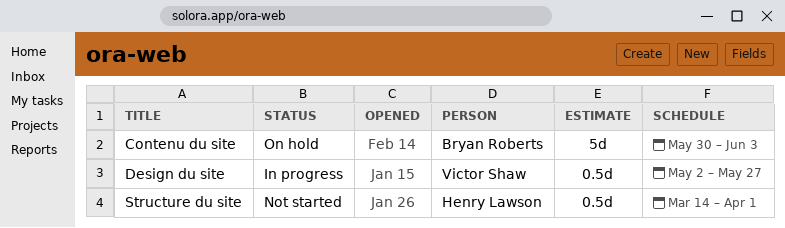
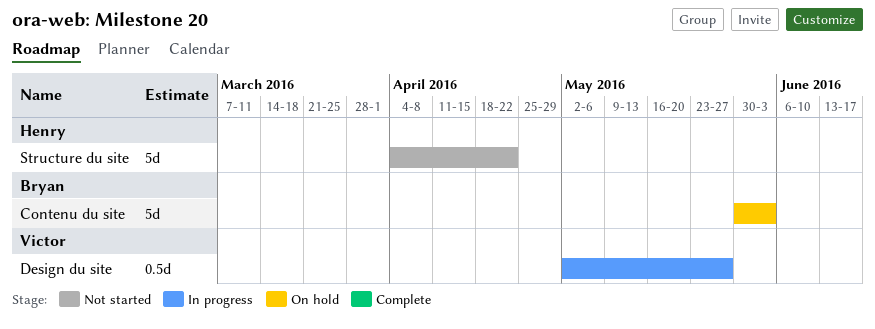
Structure du site, estimate: 0.5d -> 5d
Structure du site, start: Mar 14 -> Apr 4
Structure du site, due: Apr 1 -> Apr 22

